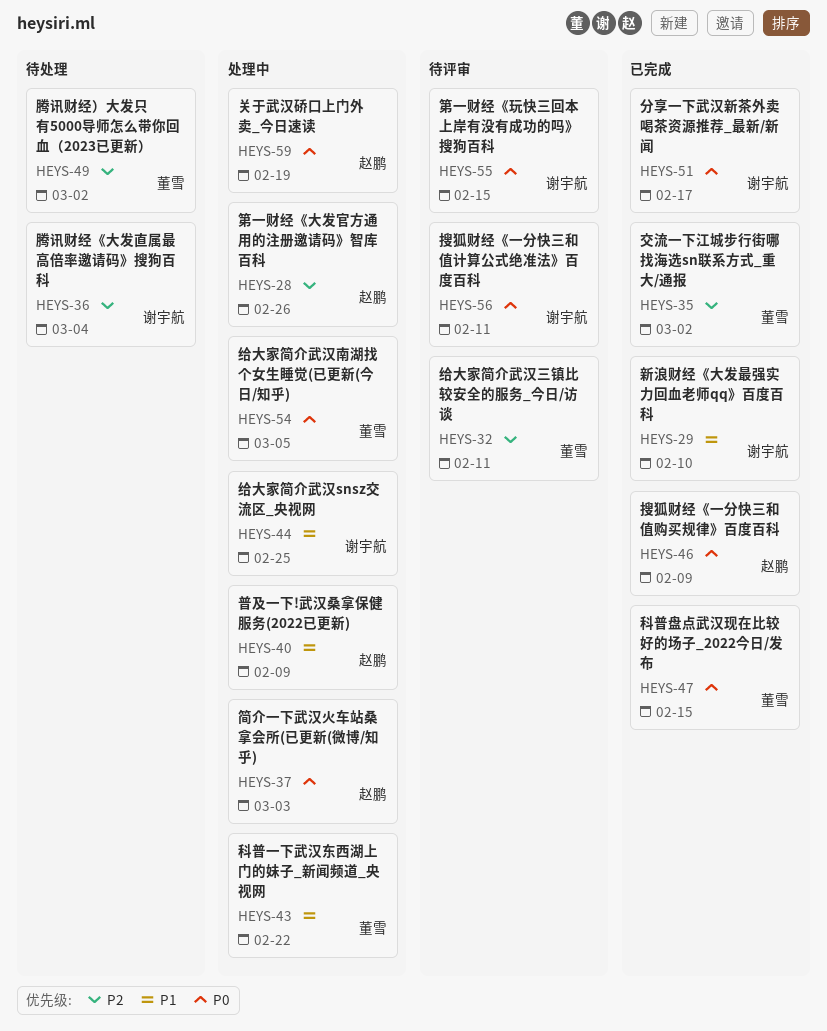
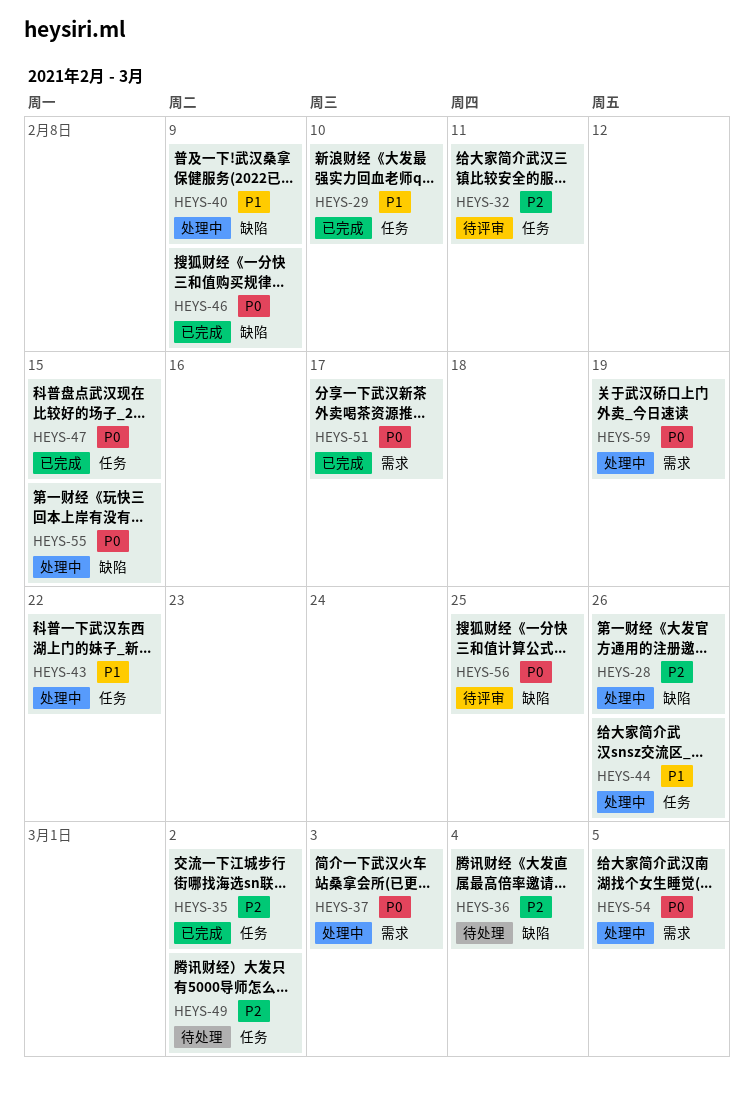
HEYS-44, due: Feb 25 -> Feb 26
HEYS-55, status: 待评审 -> 处理中
HEYS-56, due: Feb 11 -> Feb 25

